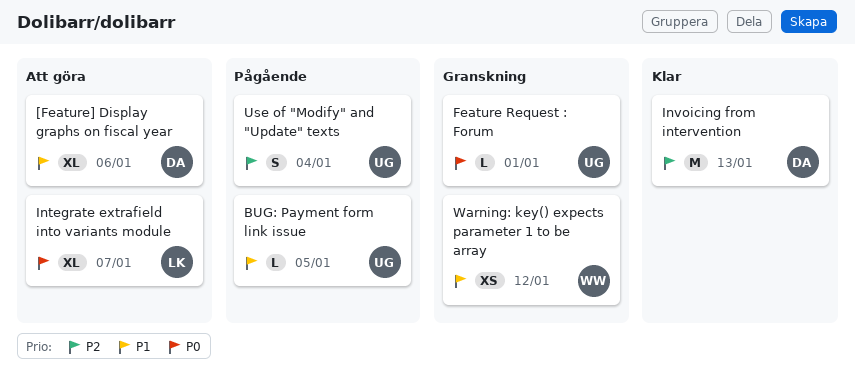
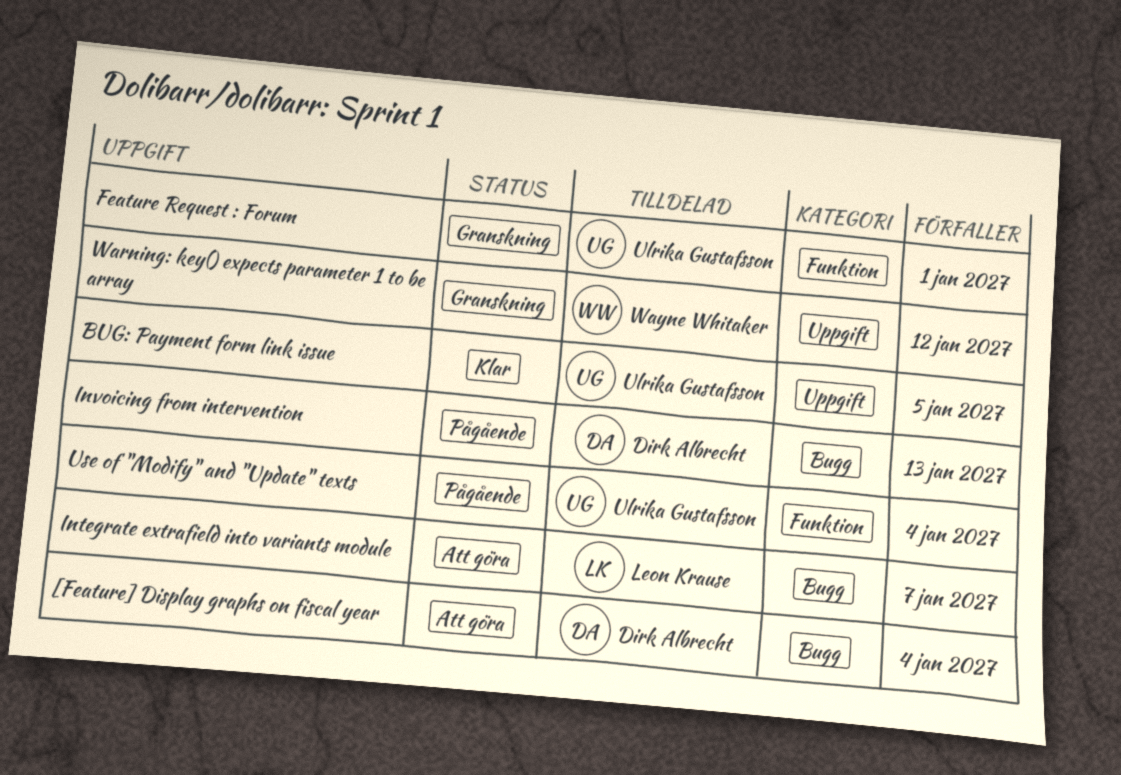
[Feature] Display graphs on fiscal year, due: Jan 6 -> Jan 4
BUG: Payment form link issue, status: Pågående -> Klar
Invoicing from intervention, status: Klar -> Pågående

